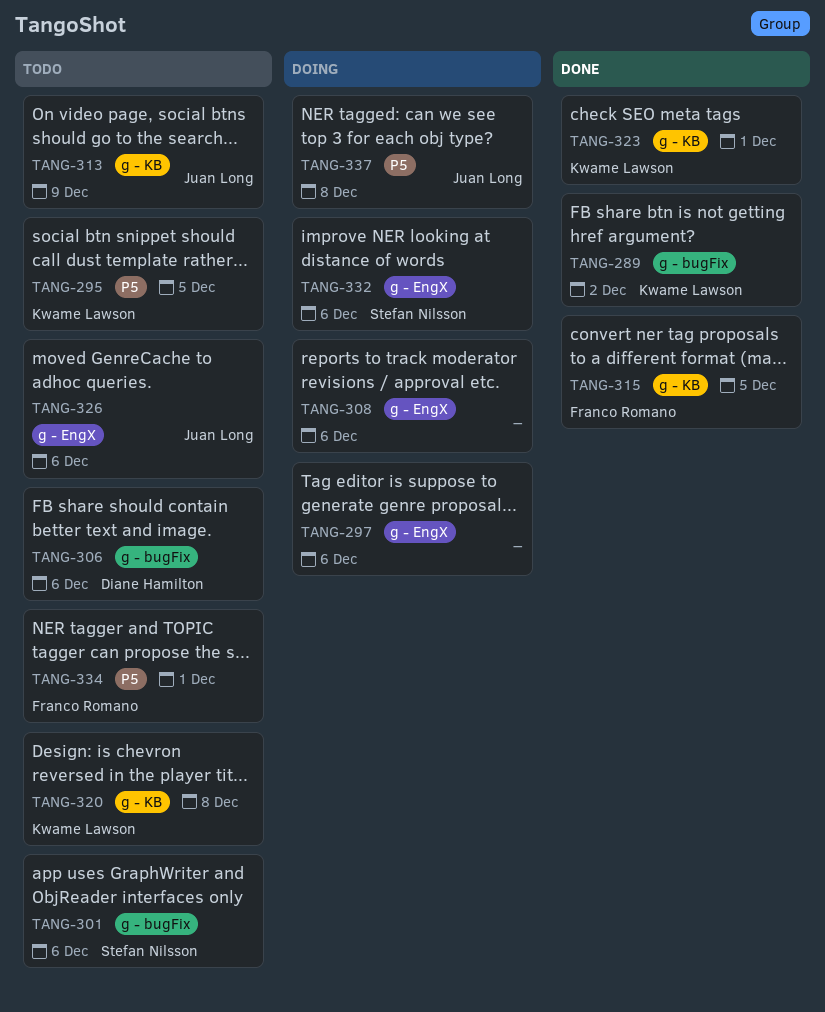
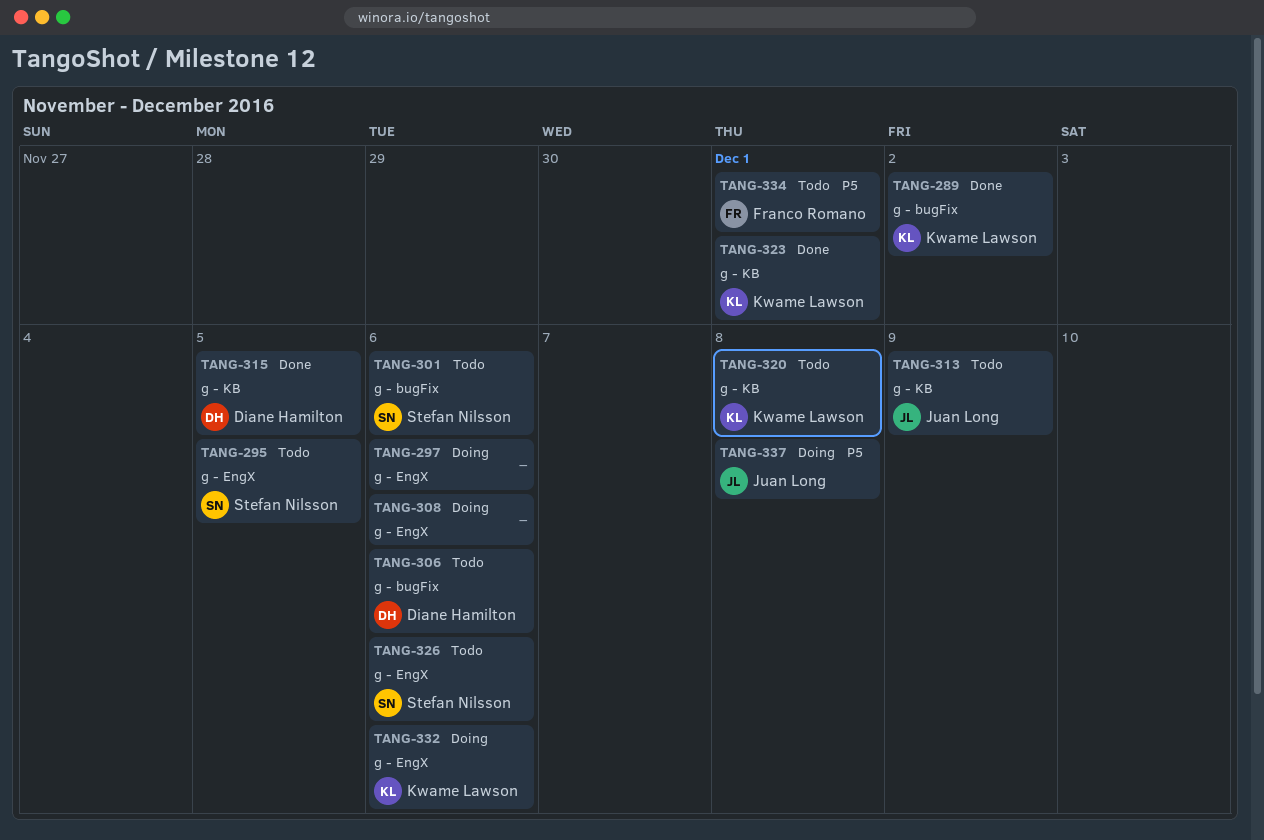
TANG-295, owner: Kwame Lawson -> Stefan Nilsson
TANG-295, label: P5 -> g - EngX
TANG-315, owner: Franco Romano -> Diane Hamilton
TANG-326, owner: Juan Long -> Stefan Nilsson
TANG-332, owner: Stefan Nilsson -> Kwame Lawson

